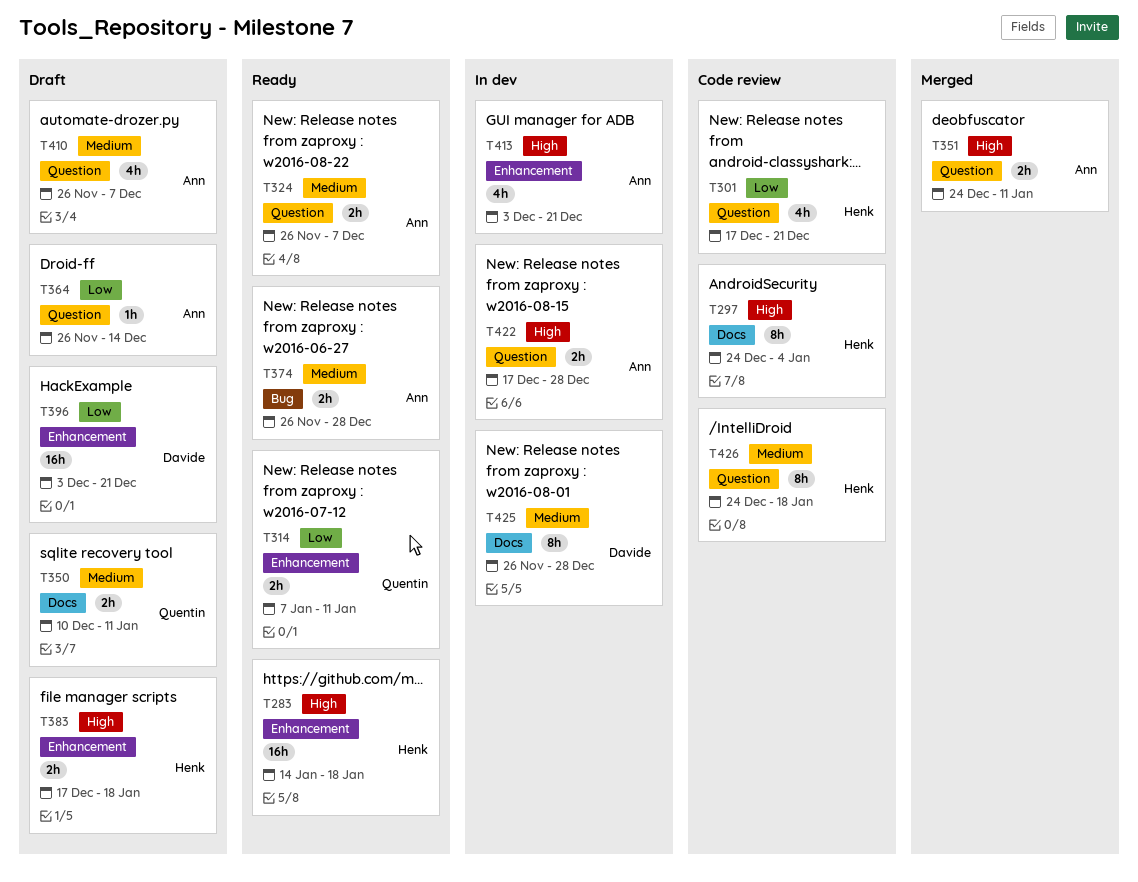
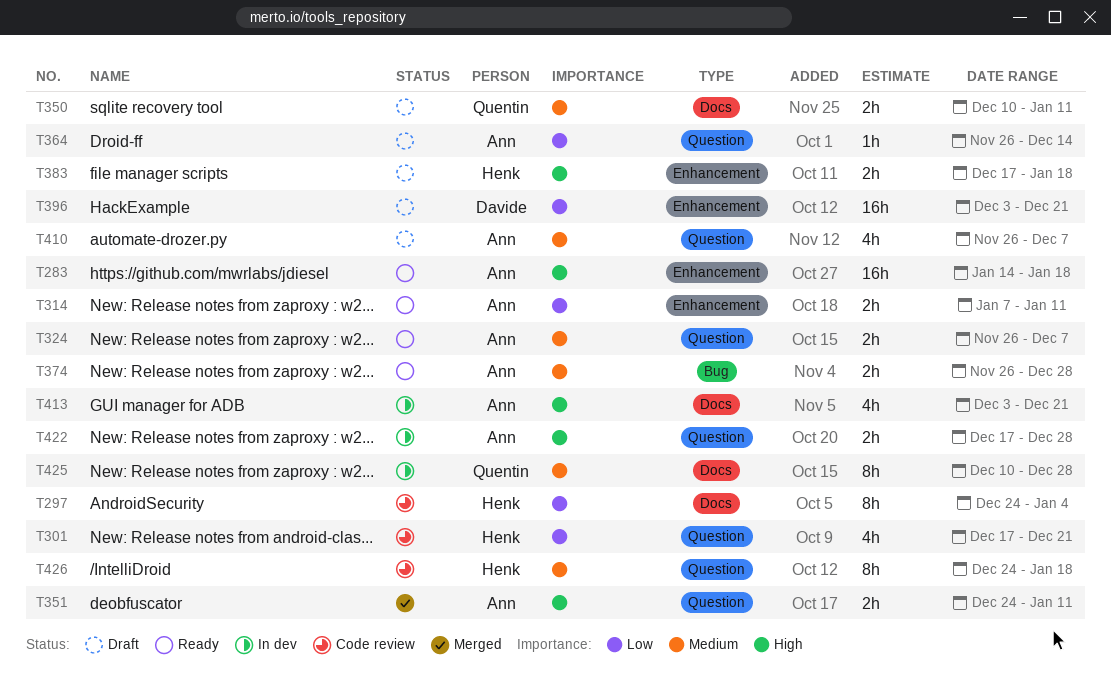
T283, owner: Henk -> Ann
T297, priority: High -> Low
T314, owner: Quentin -> Ann
T413, label: Enhancement -> Docs
T425, owner: Davide -> Quentin
T425, start: Nov 26 -> Dec 10

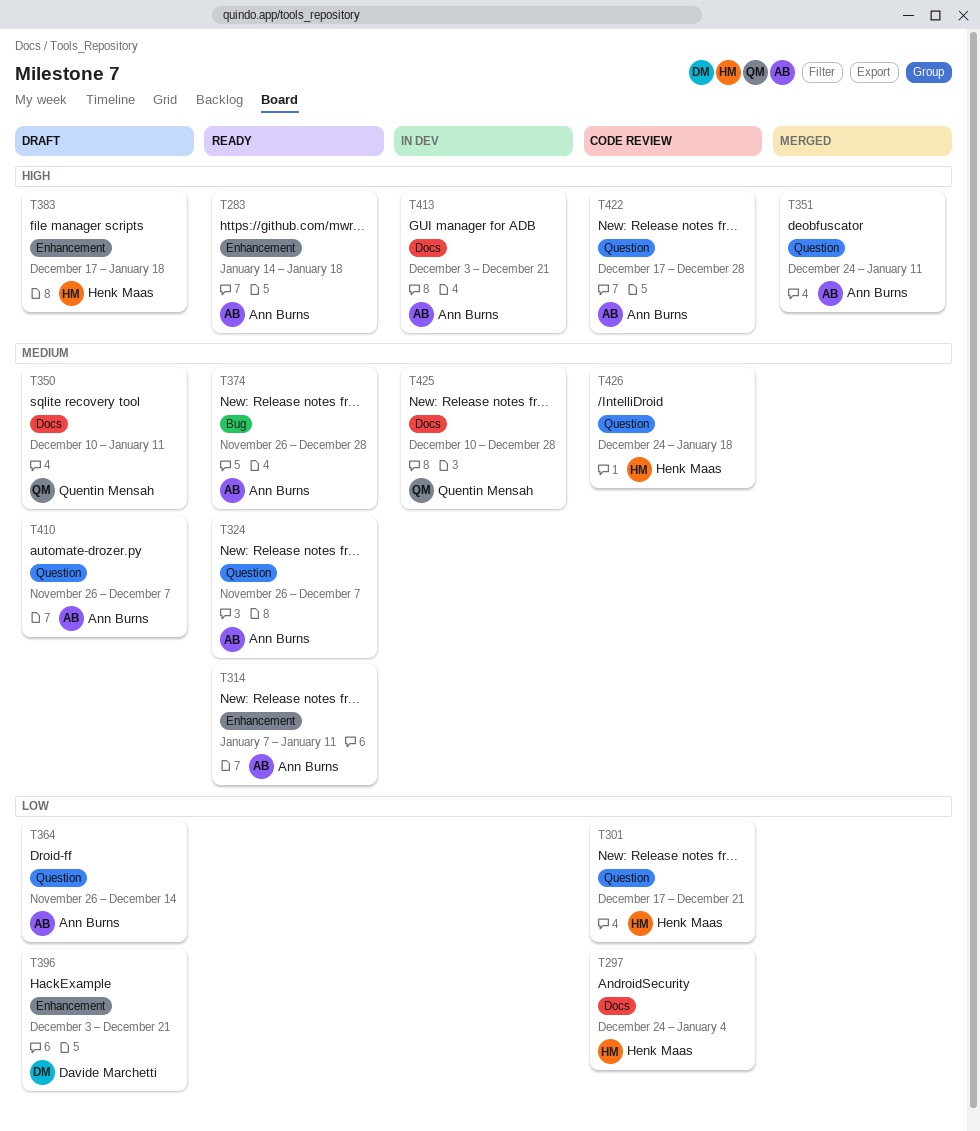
T314, priority: Low -> Medium
T422, status: In dev -> Code review

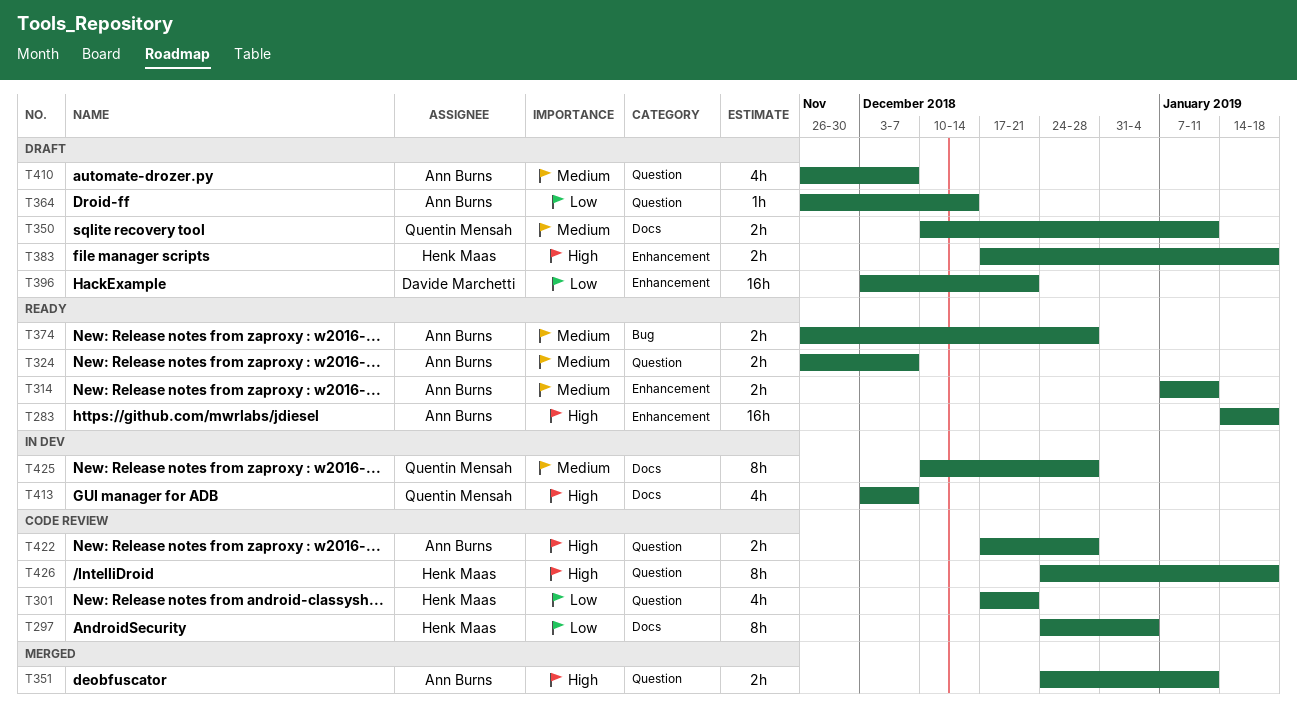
T413, owner: Ann Burns -> Quentin Mensah
T413, due: Dec 21 -> Dec 7
T426, priority: Medium -> High

